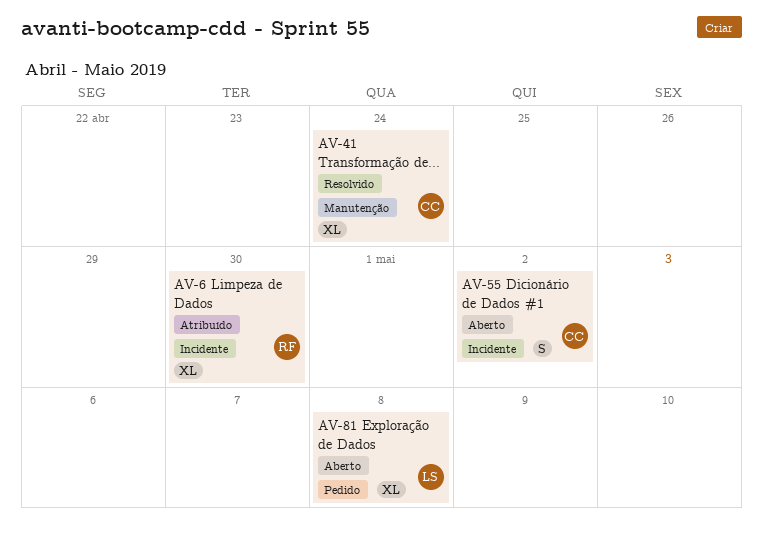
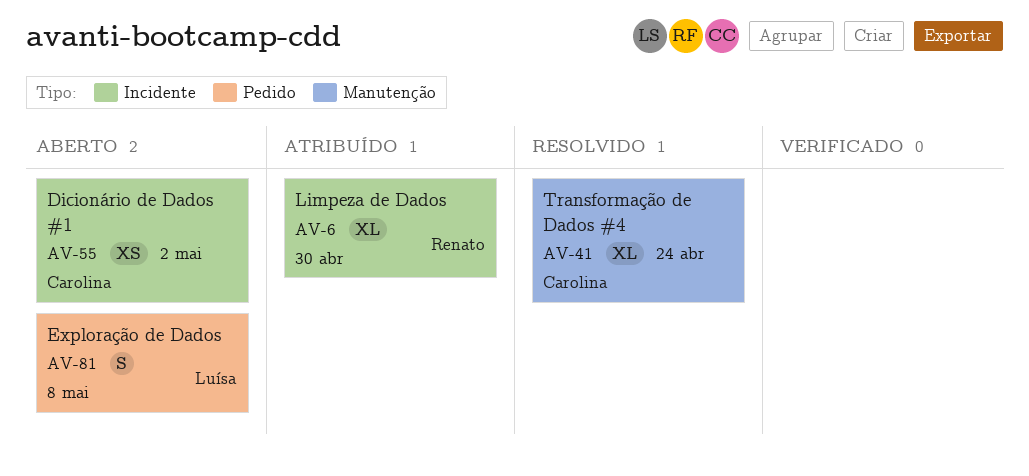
AV-55, estimate: S -> XS
AV-81, estimate: XL -> S

